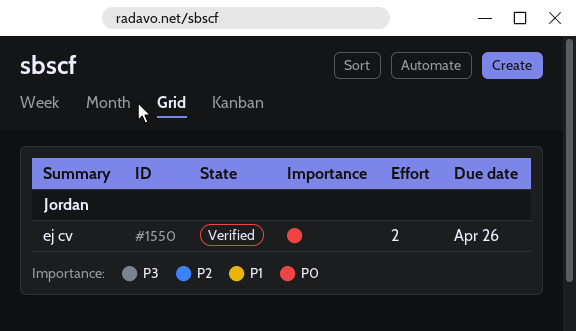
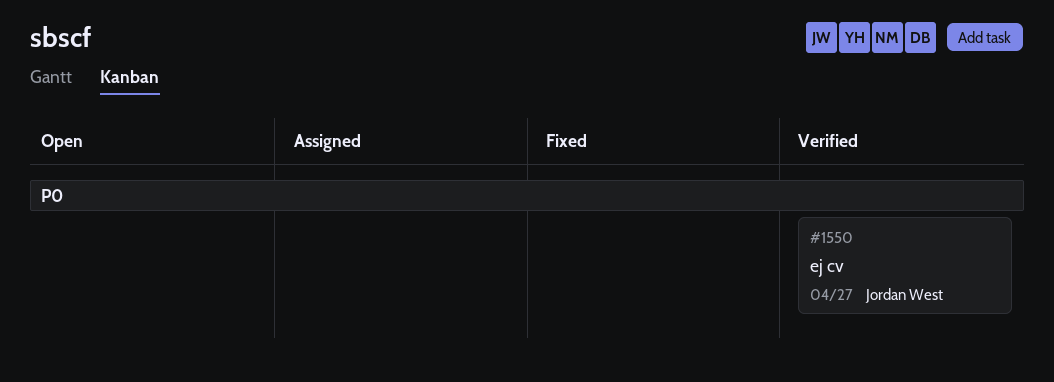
#1550, due: Apr 26 -> Apr 27

